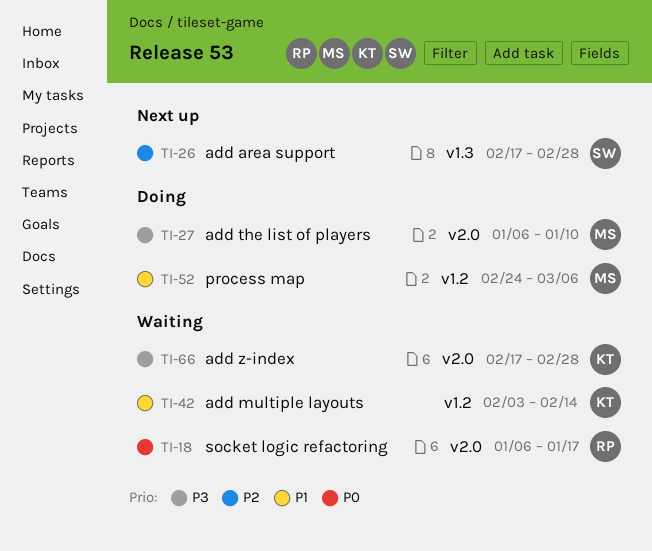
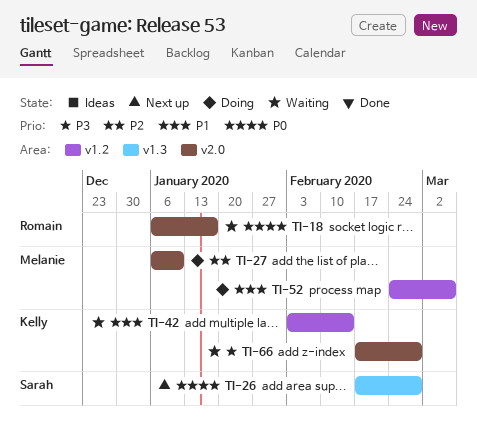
TI-26, priority: P2 -> P0
TI-27, priority: P3 -> P2

